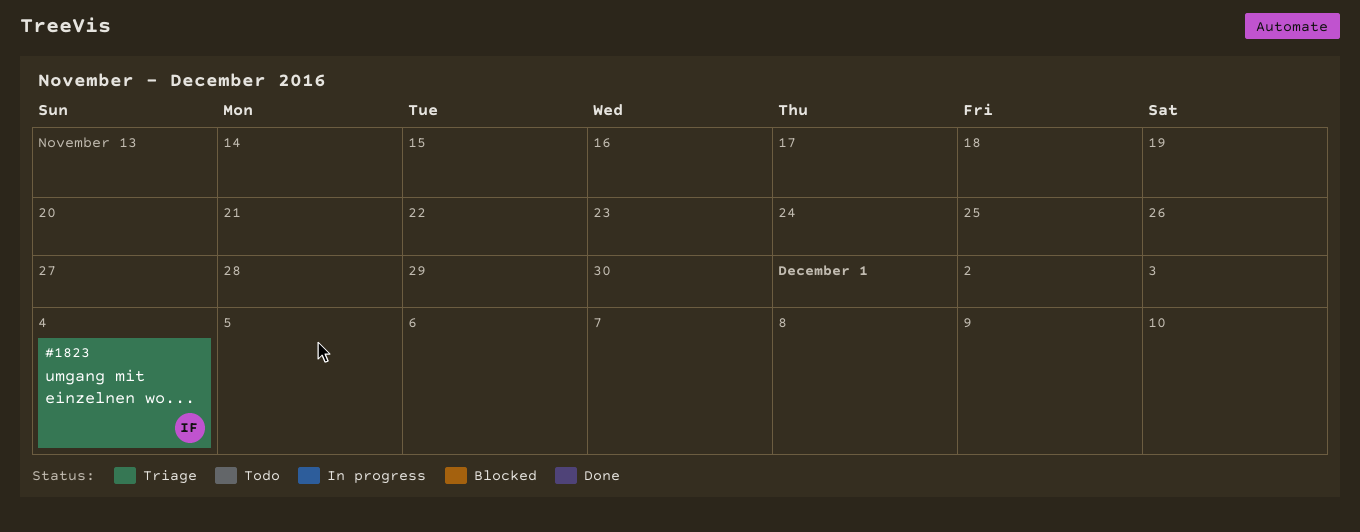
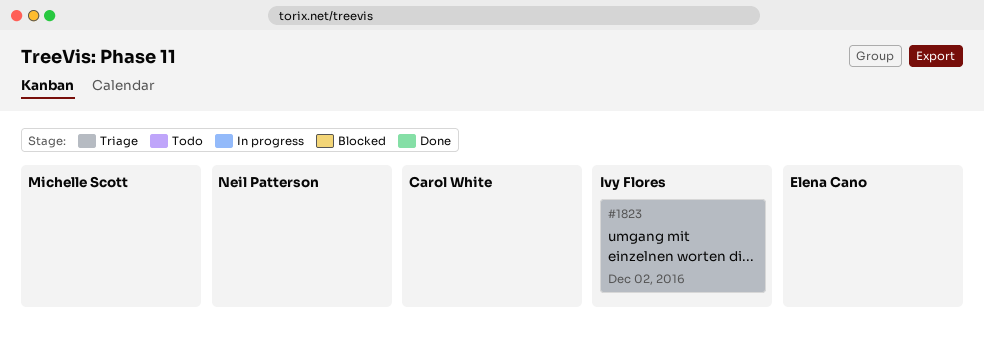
#1823, due: Dec 4 -> Dec 2

